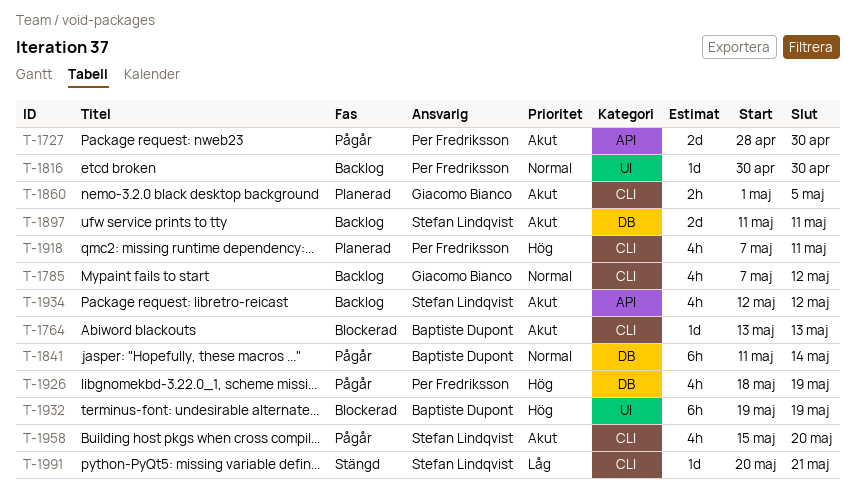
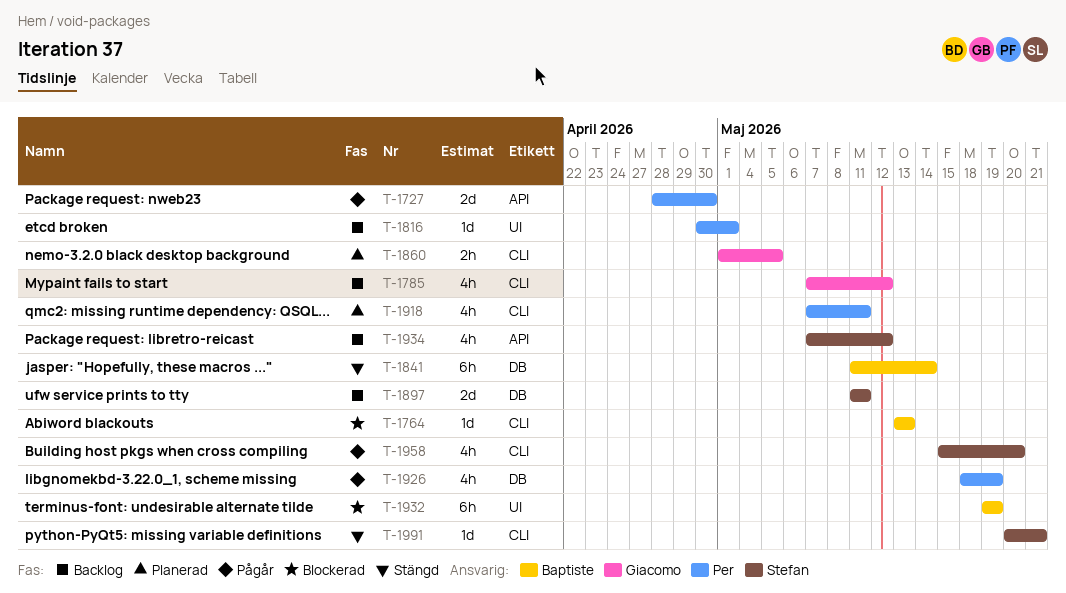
T-1816, due: Apr 30 -> May 1
T-1841, status: Pågår -> Stängd
T-1934, start: May 12 -> May 7

